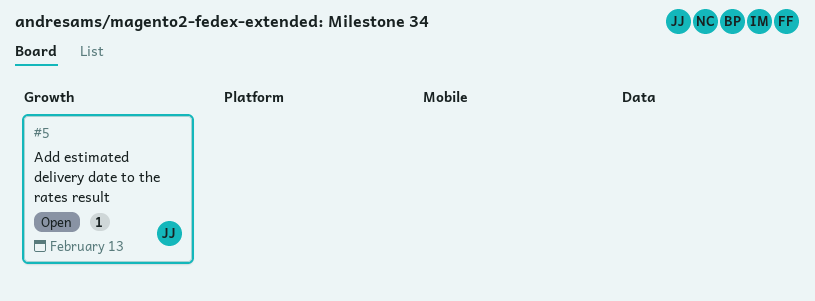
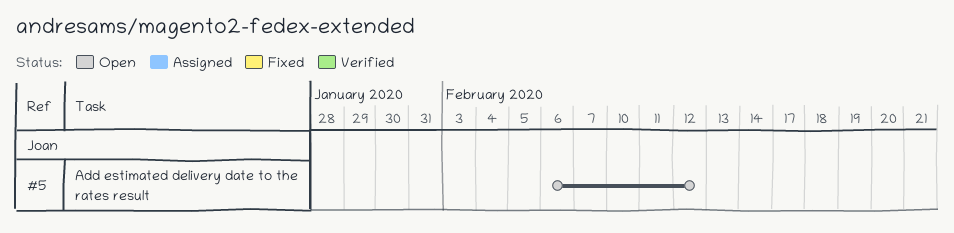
#5, due: Feb 13 -> Feb 12

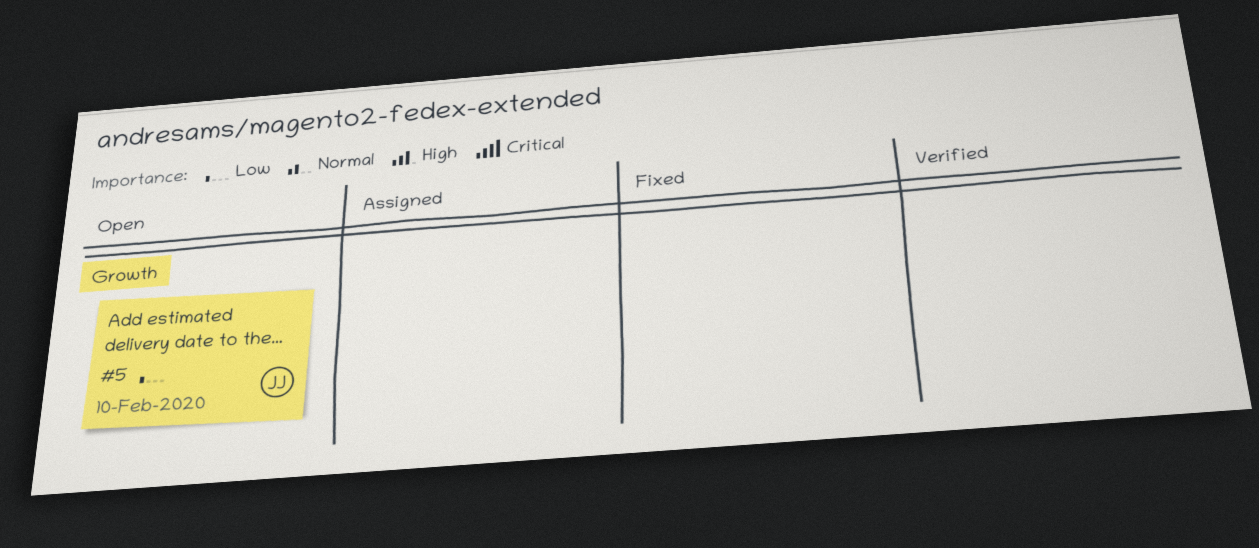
#5, due: Feb 12 -> Feb 10

